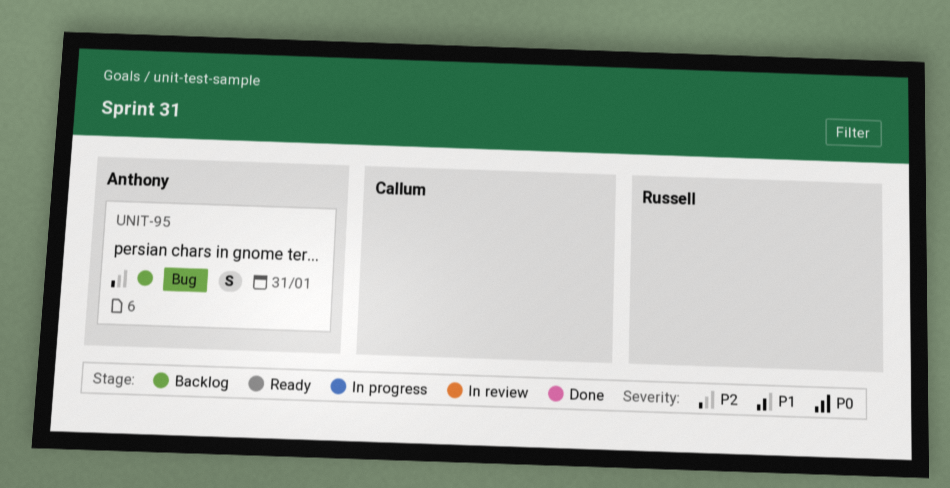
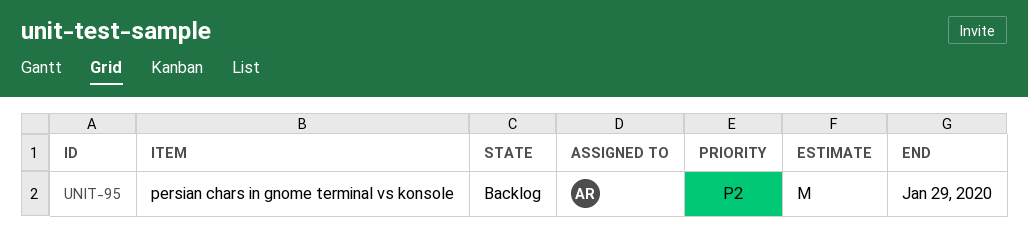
UNIT-95, estimate: S -> M
UNIT-95, due: Jan 31 -> Jan 29

